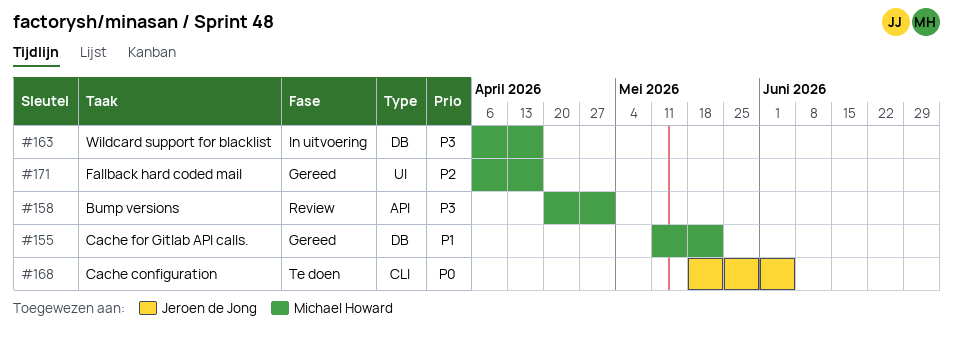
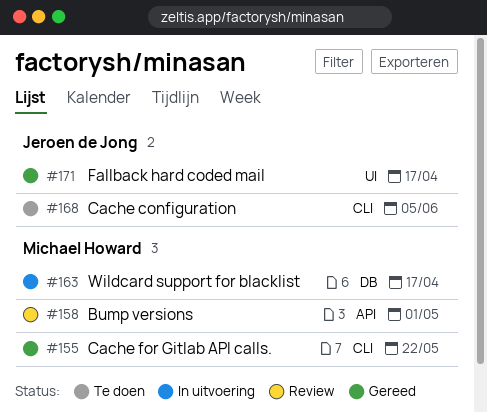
#155, label: DB -> CLI
#171, owner: Michael Howard -> Jeroen de Jong

